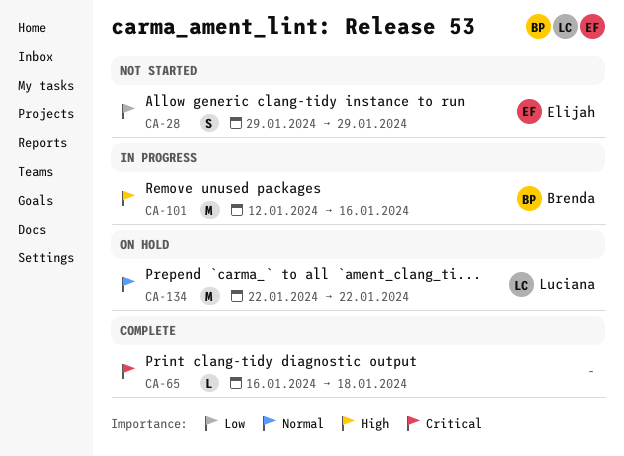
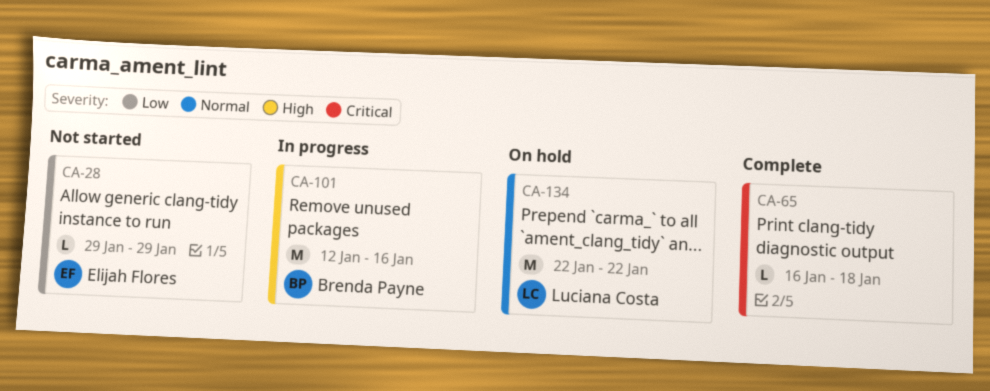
CA-28, estimate: S -> L

